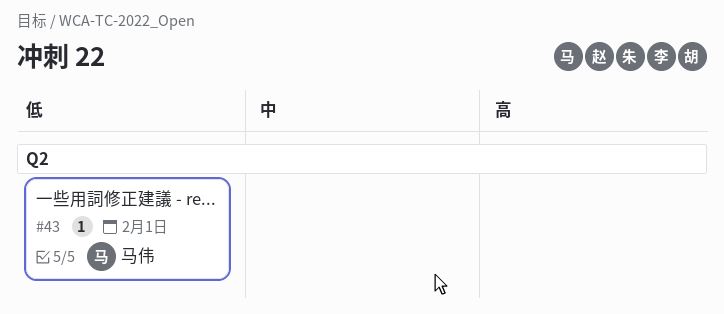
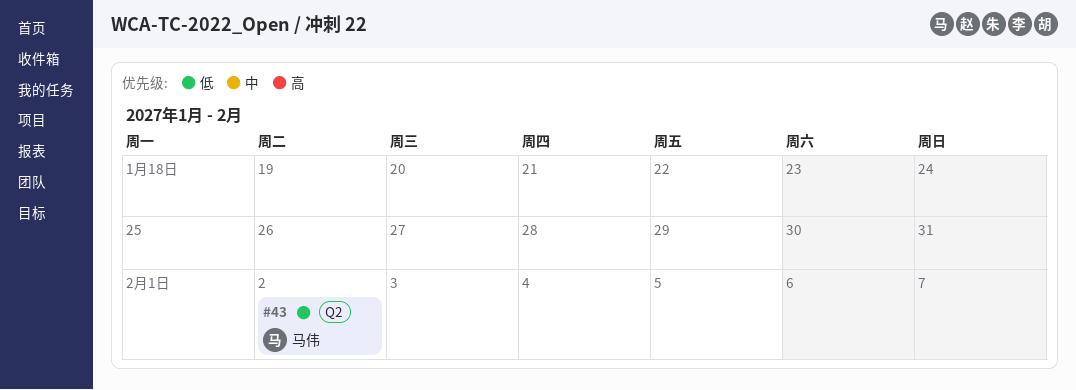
#43, due: Feb 1 -> Feb 2

